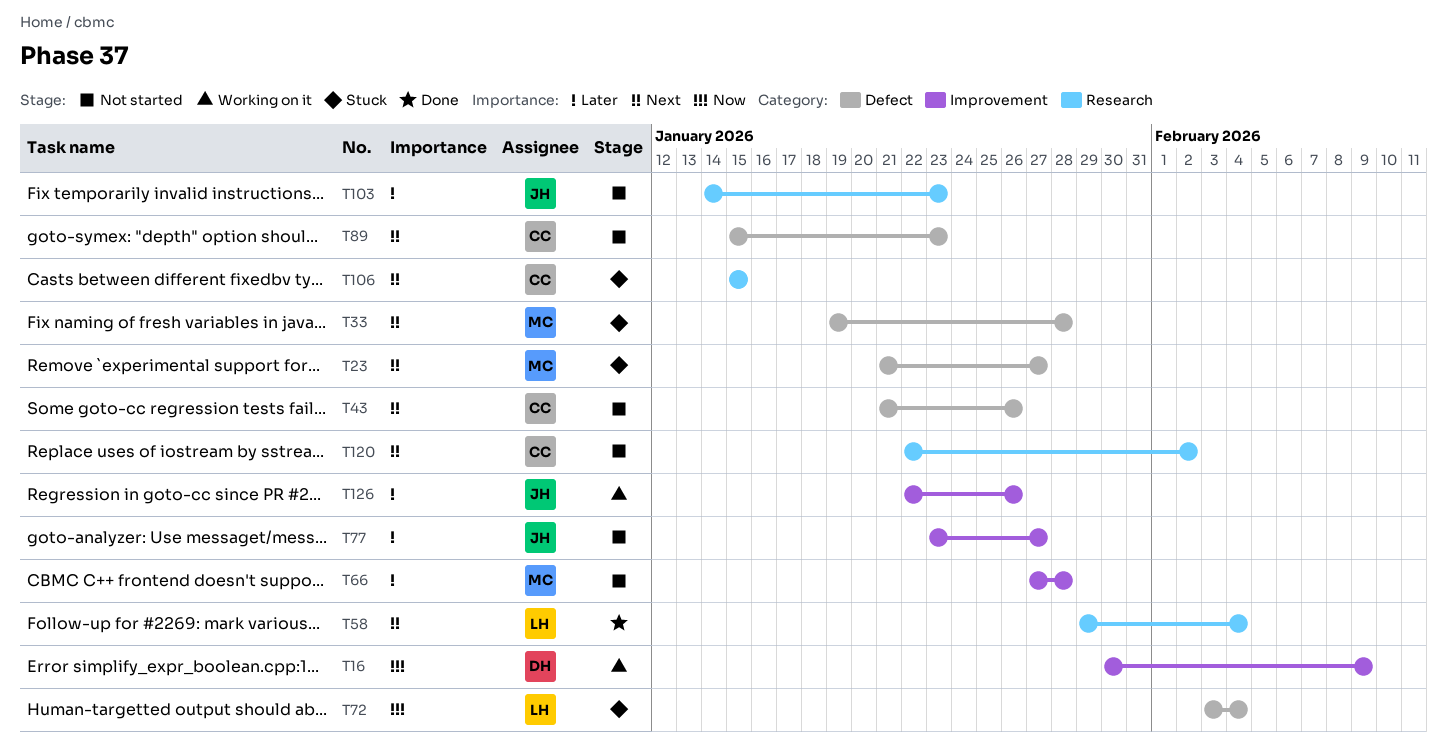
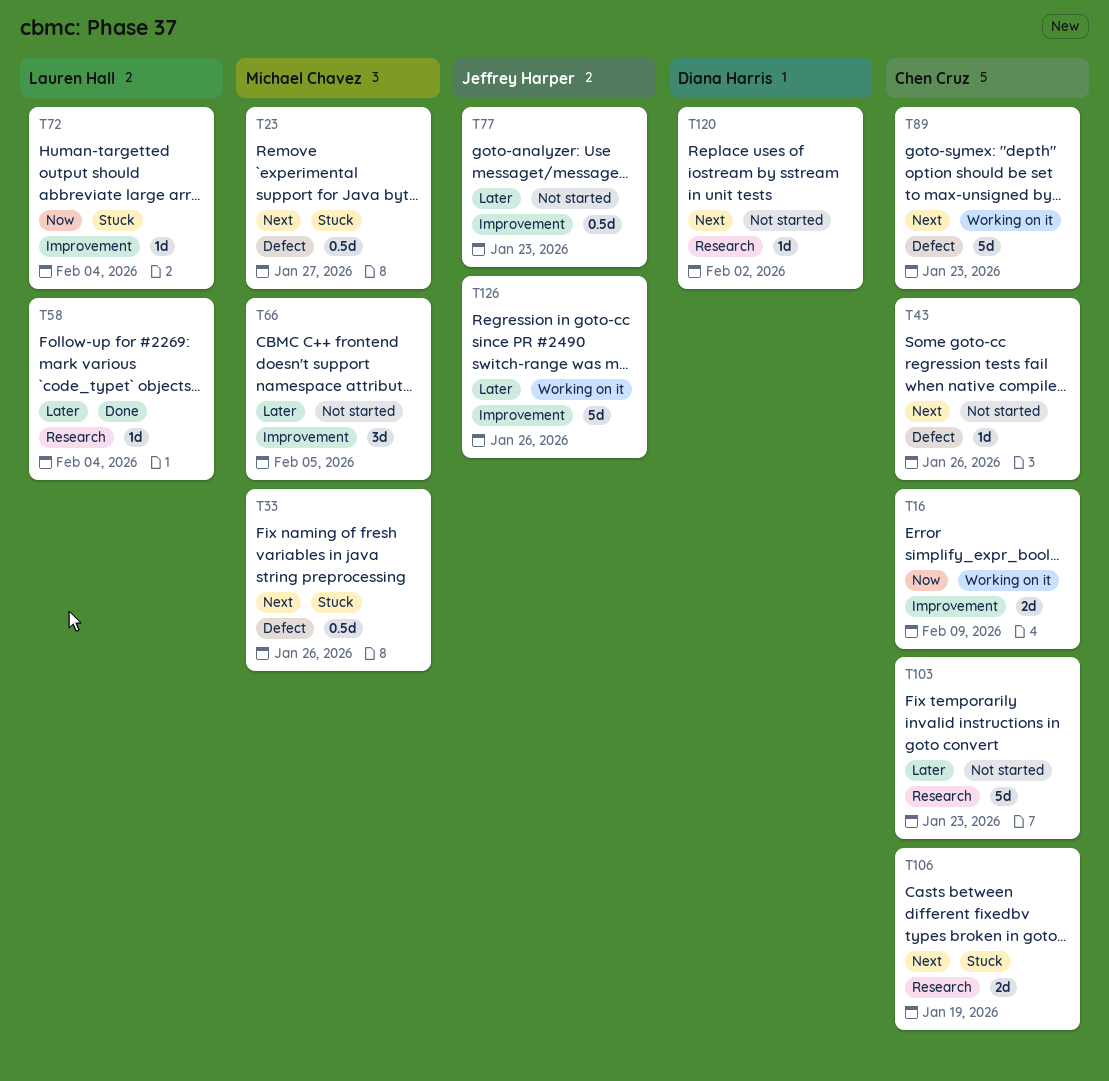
T16, owner: Diana Harris -> Chen Cruz
T33, due: Jan 28 -> Jan 26
T58, priority: Next -> Later
T66, due: Jan 28 -> Feb 5
T72, label: Defect -> Improvement
T77, due: Jan 27 -> Jan 23
T89, status: Not started -> Working on it
T103, owner: Jeffrey Harper -> Chen Cruz
T106, due: Jan 15 -> Jan 19
T120, owner: Chen Cruz -> Diana Harris

